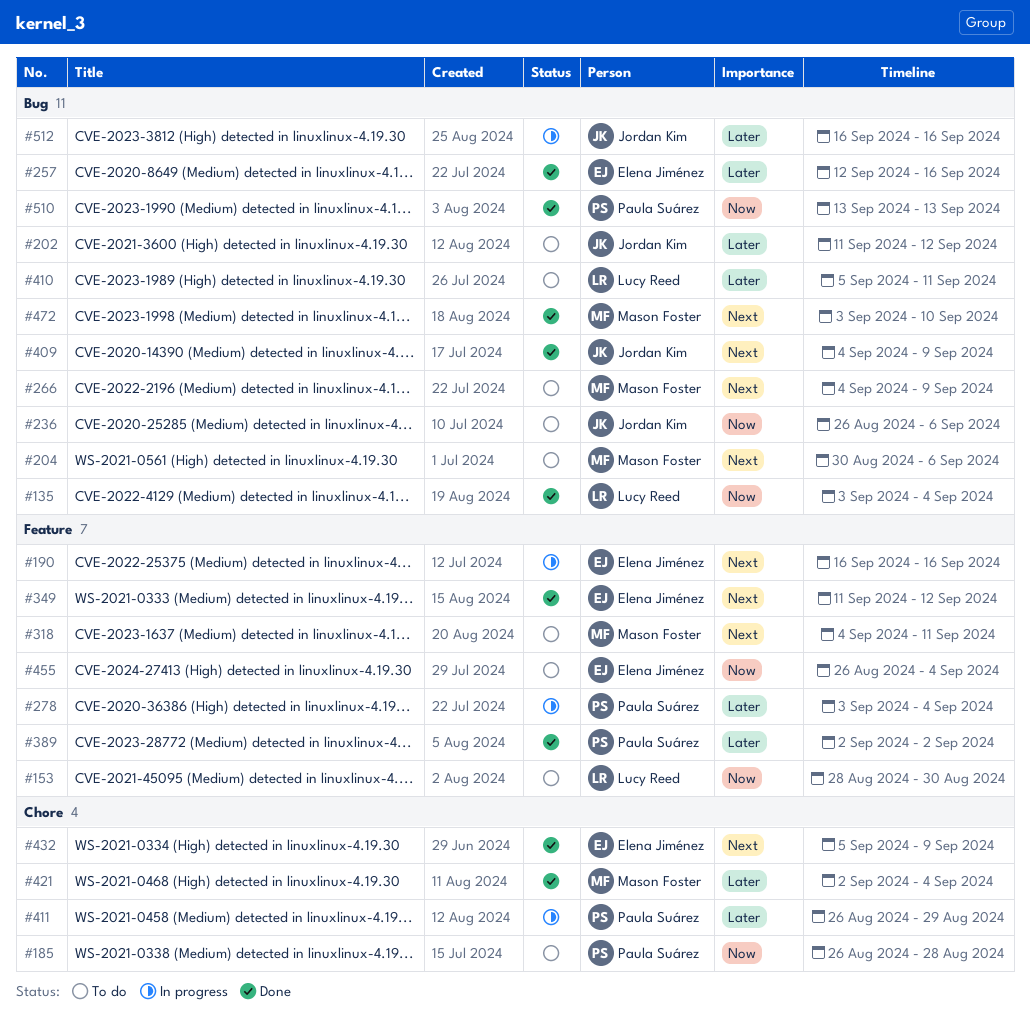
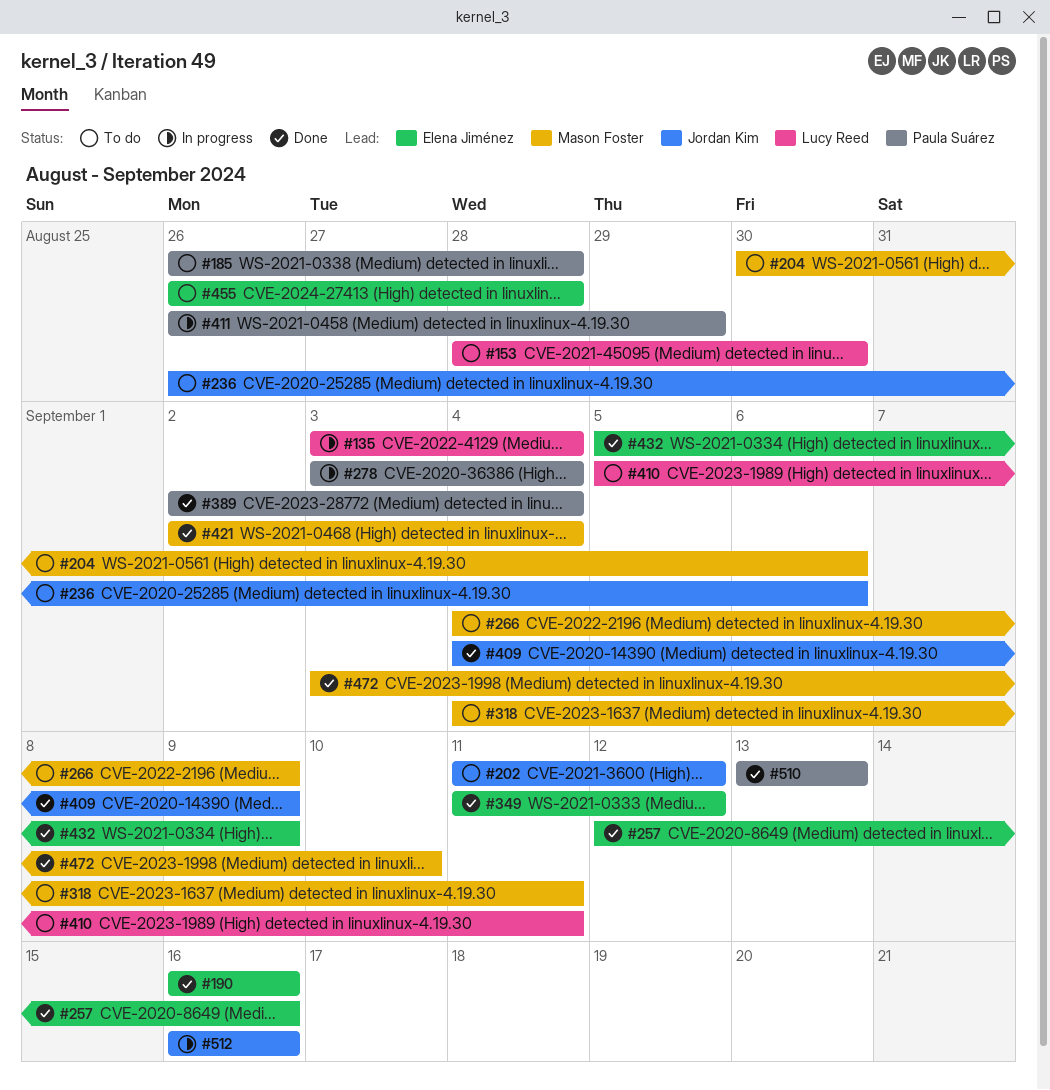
#135, status: Done -> In progress
#190, status: In progress -> Done
#389, due: Sep 2 -> Sep 4
#455, due: Sep 4 -> Aug 28

